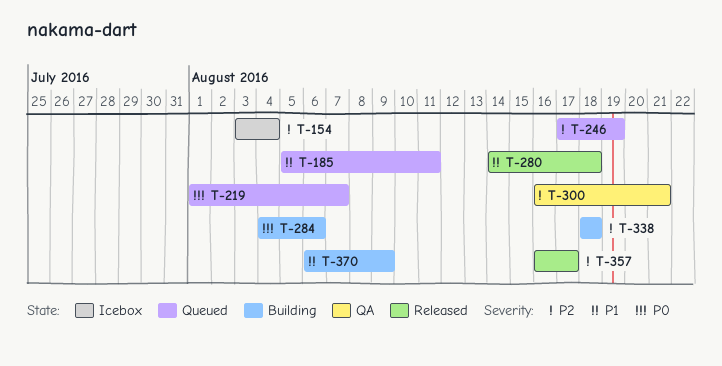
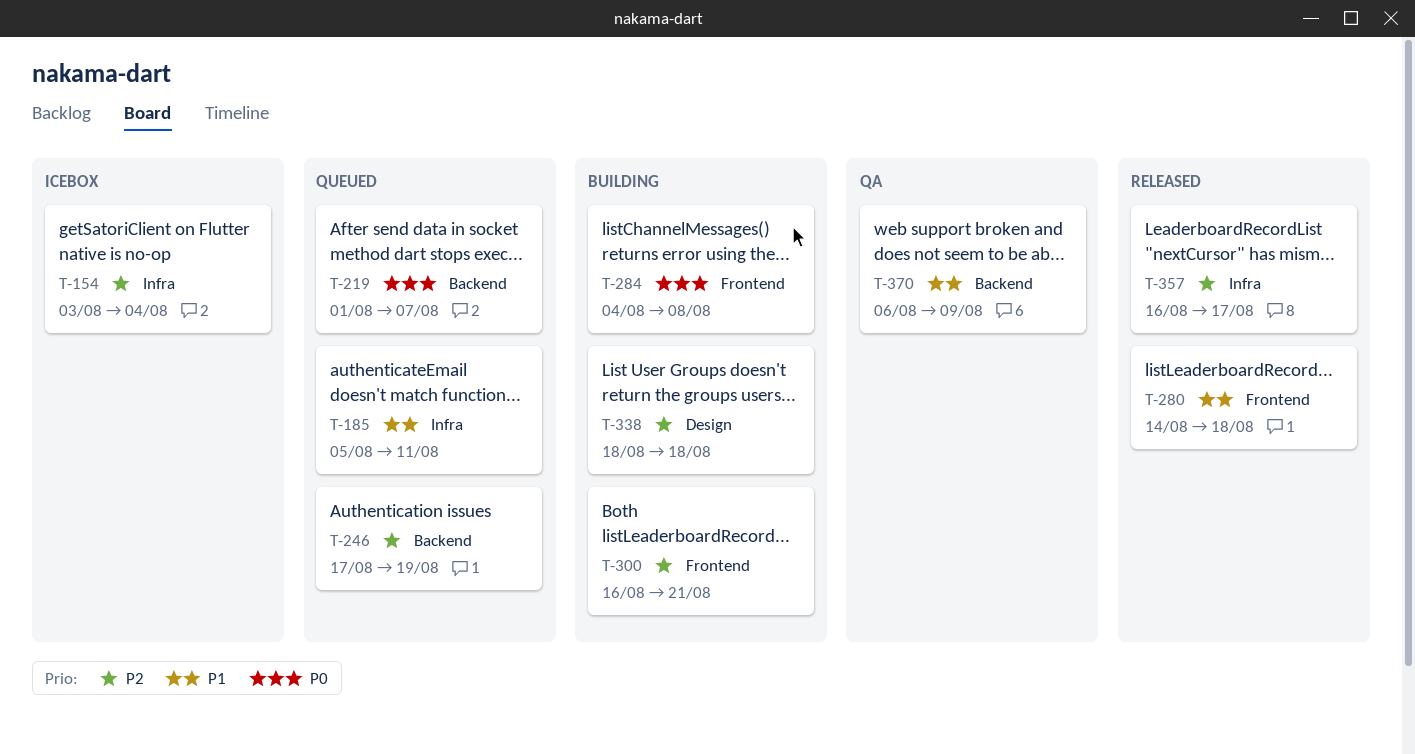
T-284, due: Aug 6 -> Aug 8
T-300, status: QA -> Building
T-370, status: Building -> QA

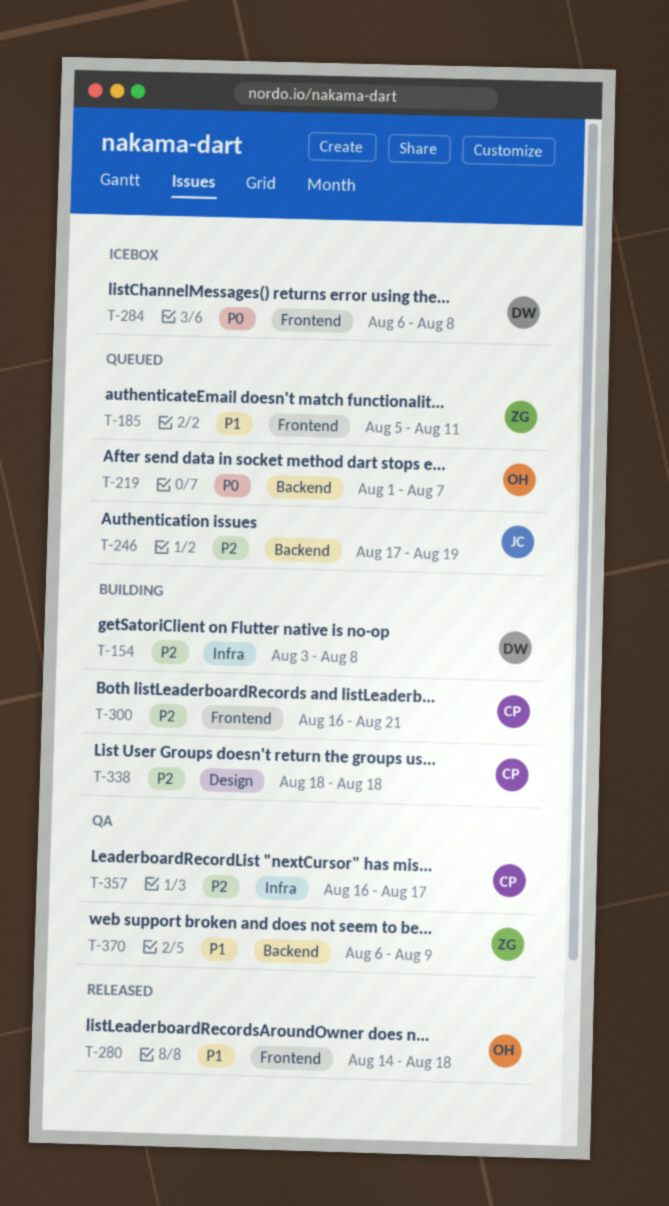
T-154, status: Icebox -> Building
T-154, due: Aug 4 -> Aug 8
T-185, label: Infra -> Frontend
T-284, status: Building -> Icebox
T-284, start: Aug 4 -> Aug 6
T-357, status: Released -> QA

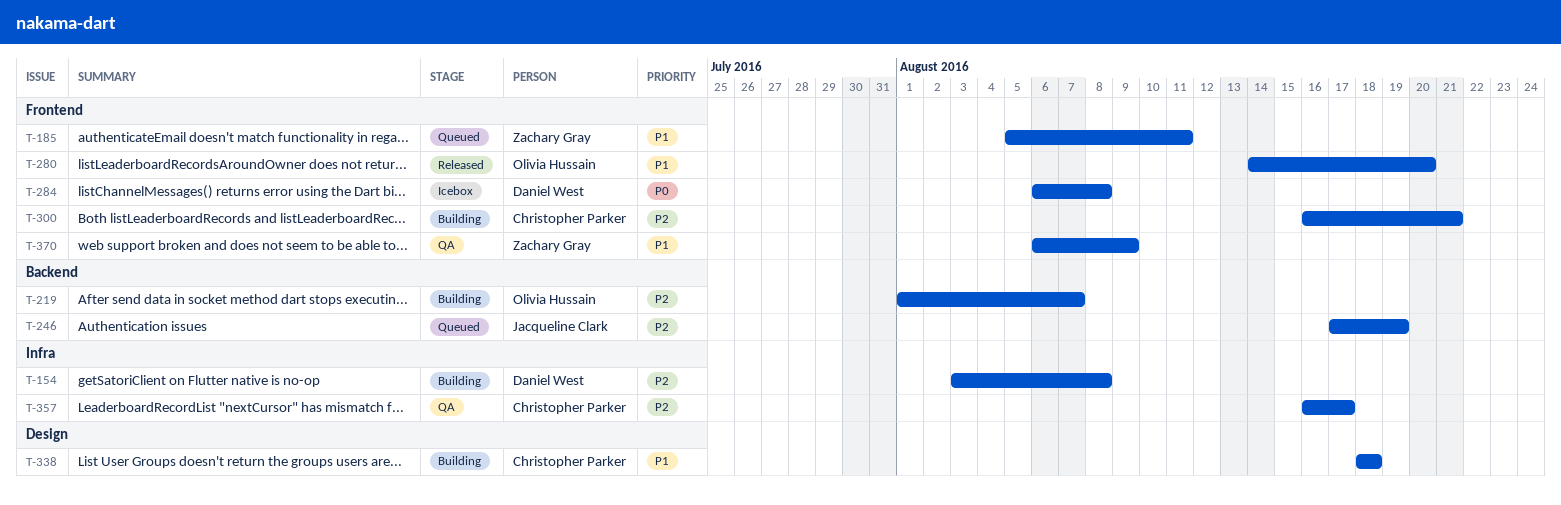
T-219, status: Queued -> Building
T-219, priority: P0 -> P2
T-280, due: Aug 18 -> Aug 20
T-338, priority: P2 -> P1
T-370, label: Backend -> Frontend

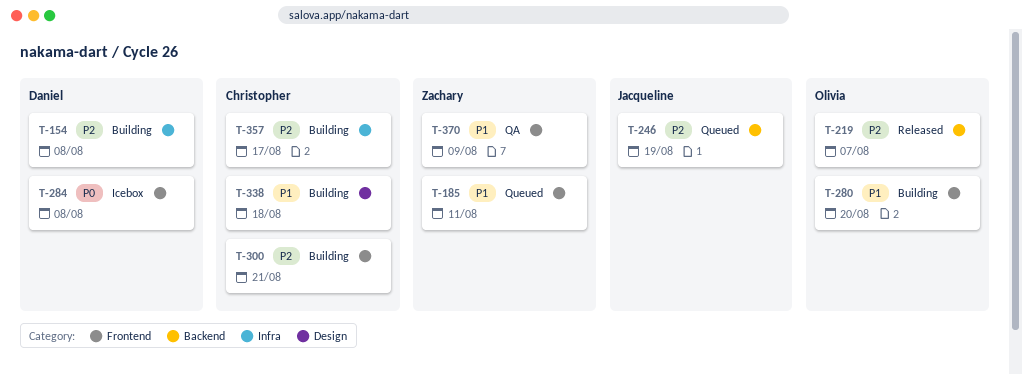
T-219, status: Building -> Released
T-280, status: Released -> Building
T-357, status: QA -> Building

